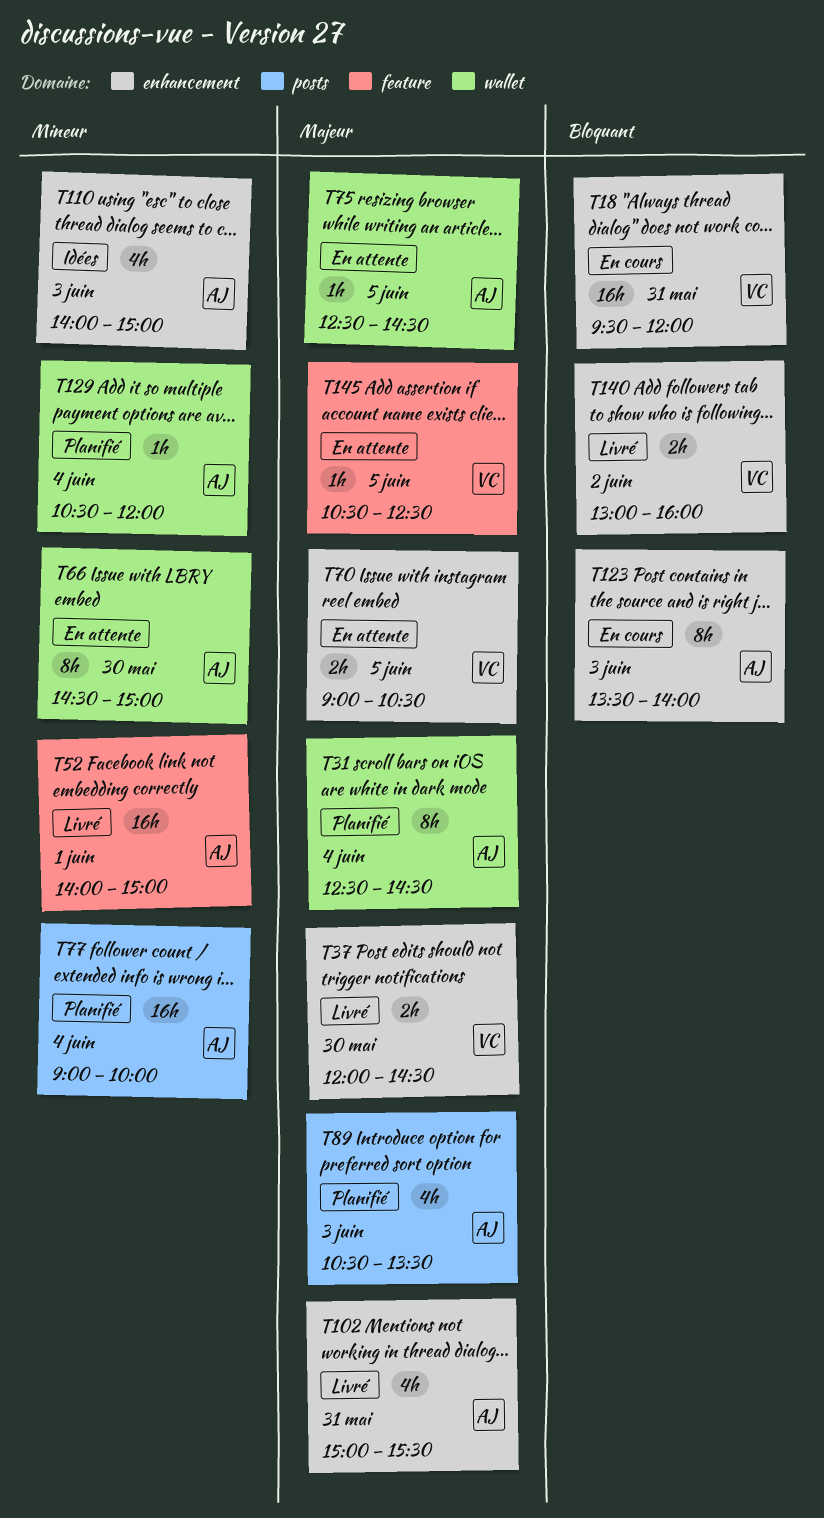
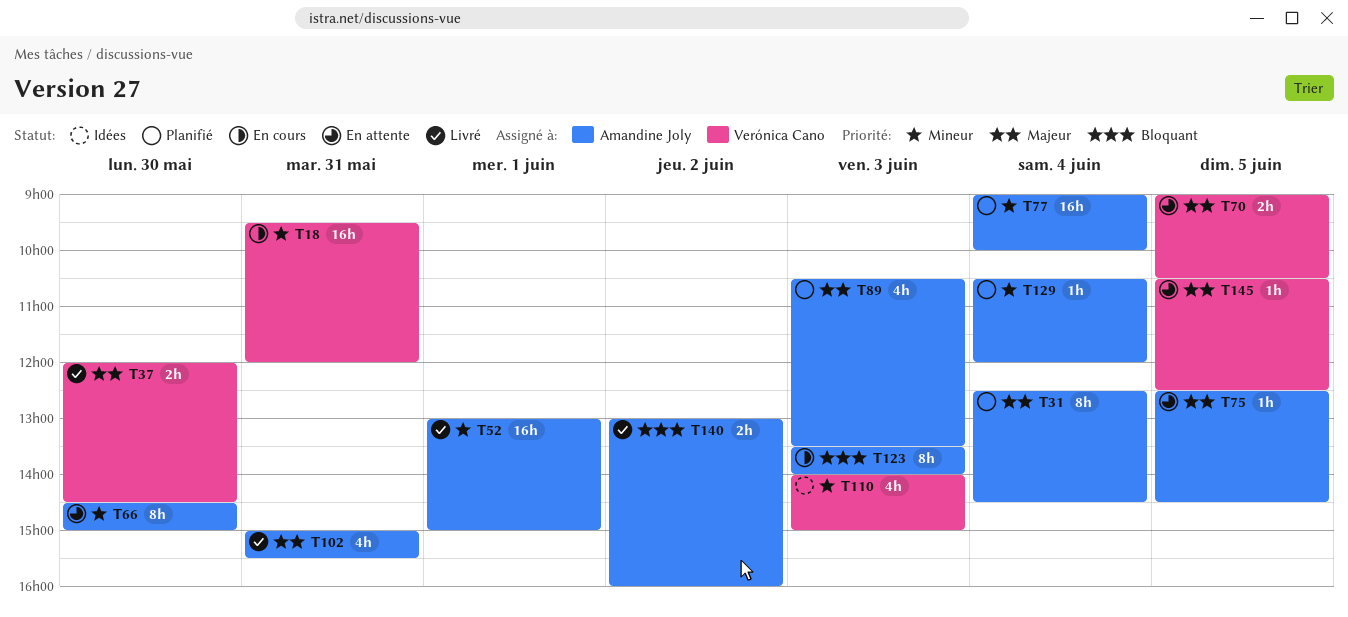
T18, priority: Bloquant -> Mineur
T52, begins: 14:00 -> 13:00
T110, owner: Amandine Joly -> Verónica Cano
T140, owner: Verónica Cano -> Amandine Joly

